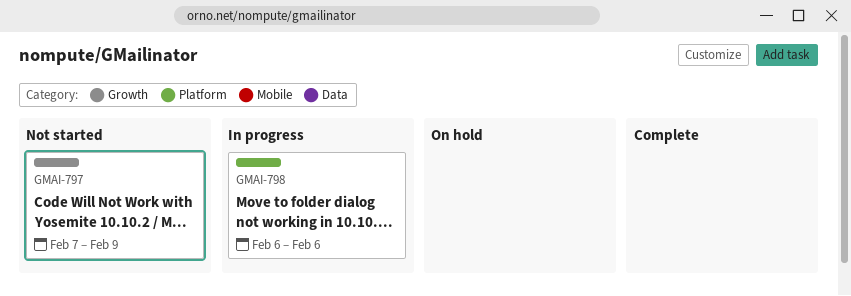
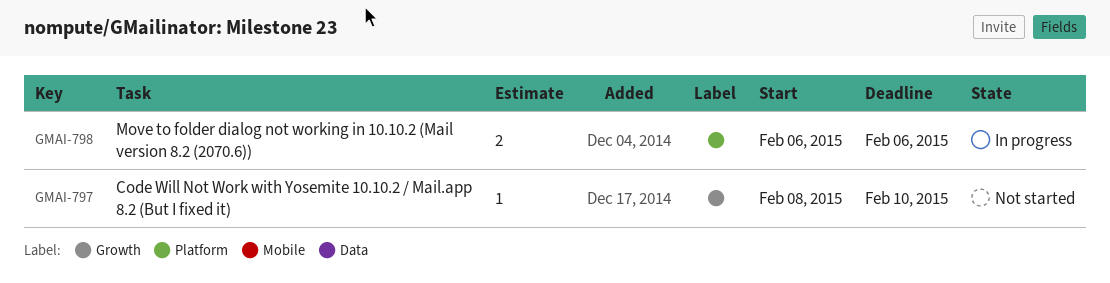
GMAI-797, start: Feb 7 -> Feb 8
GMAI-797, due: Feb 9 -> Feb 10

